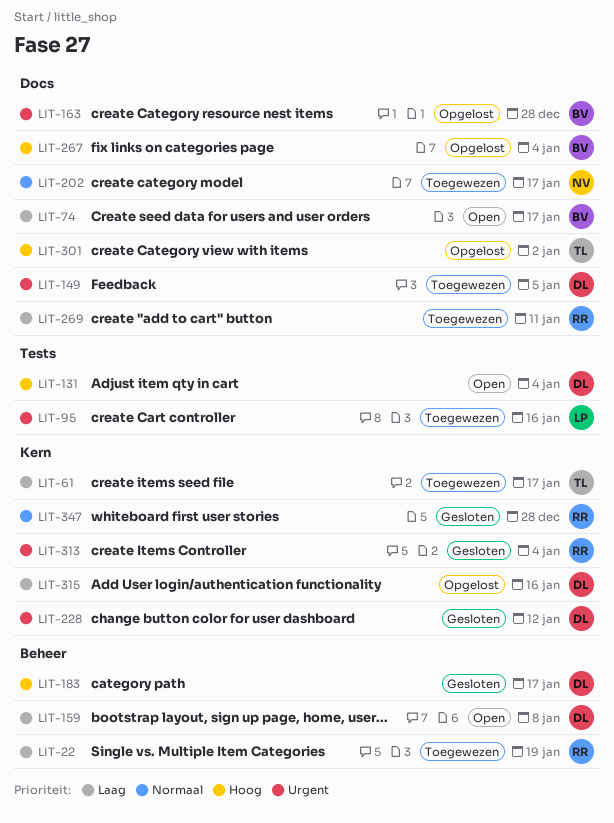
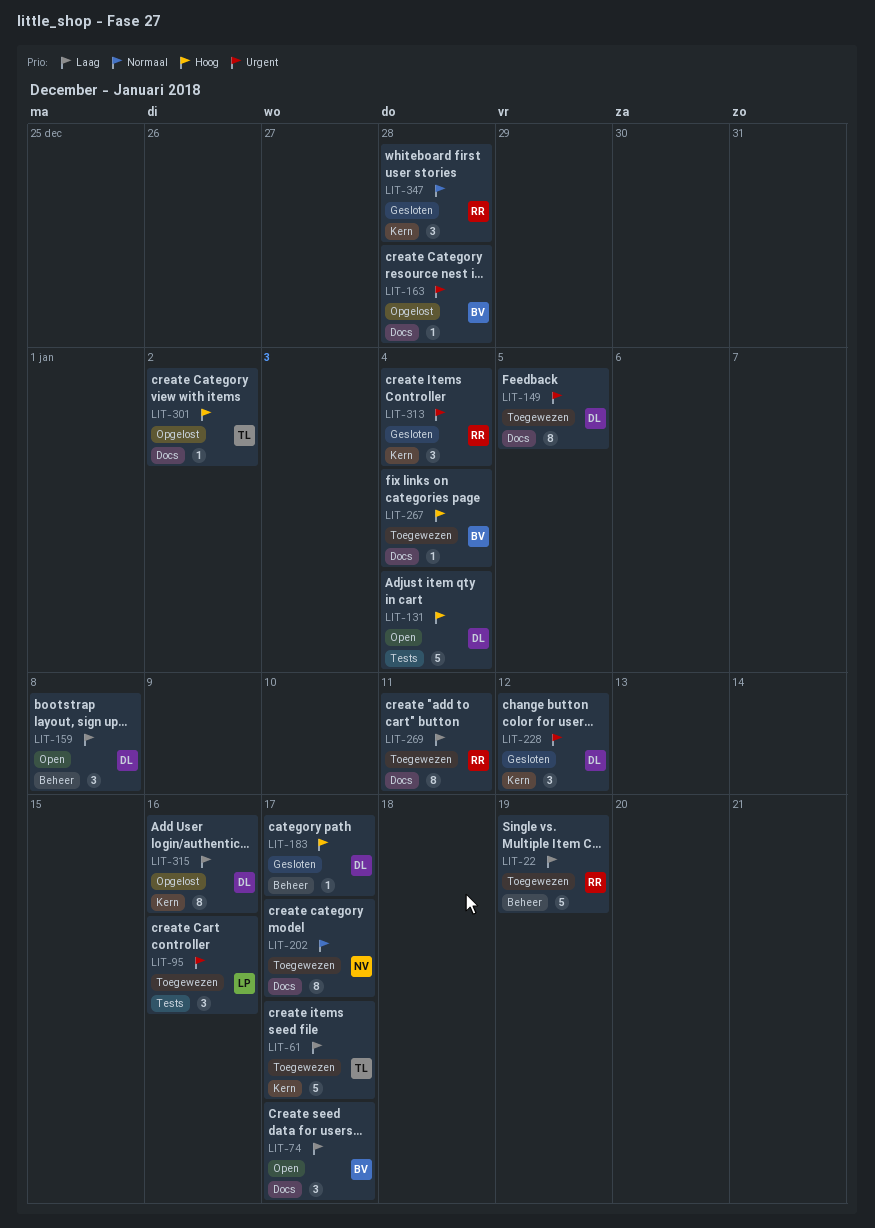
LIT-267, status: Opgelost -> Toegewezen

